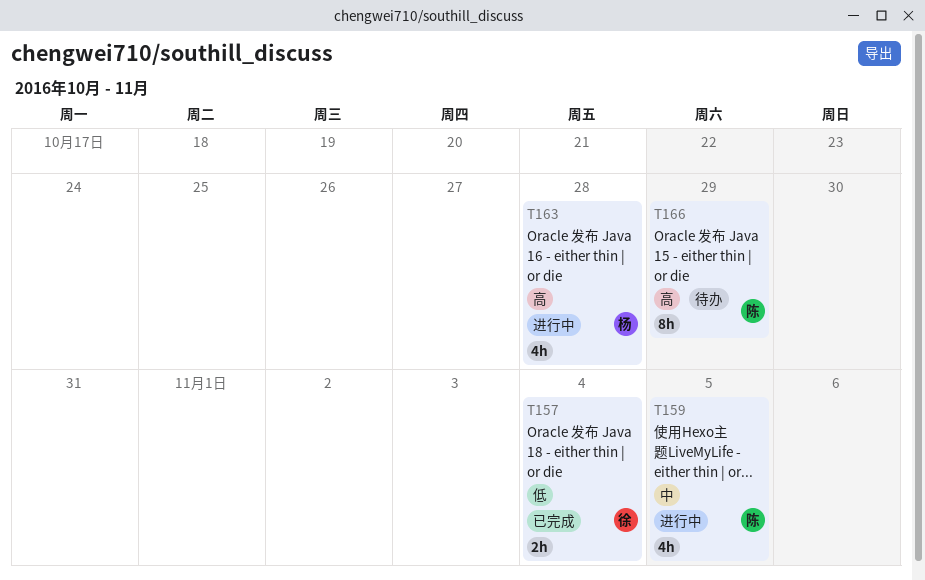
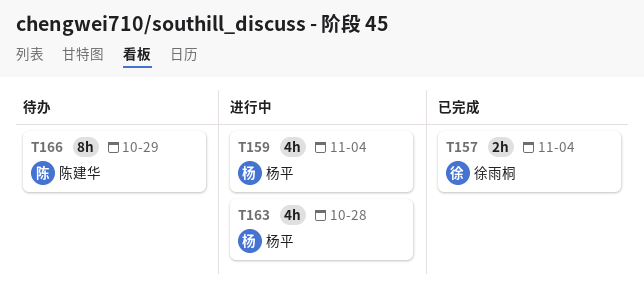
T159, owner: 陈建华 -> 杨平
T159, due: Nov 5 -> Nov 4

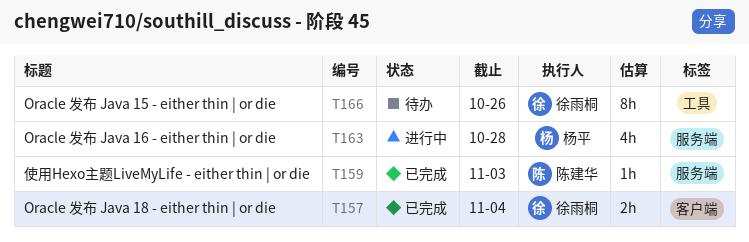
T159, status: 进行中 -> 已完成
T159, owner: 杨平 -> 陈建华
T159, estimate: 4h -> 1h
T159, due: Nov 4 -> Nov 3
T166, owner: 陈建华 -> 徐雨桐
T166, due: Oct 29 -> Oct 26

